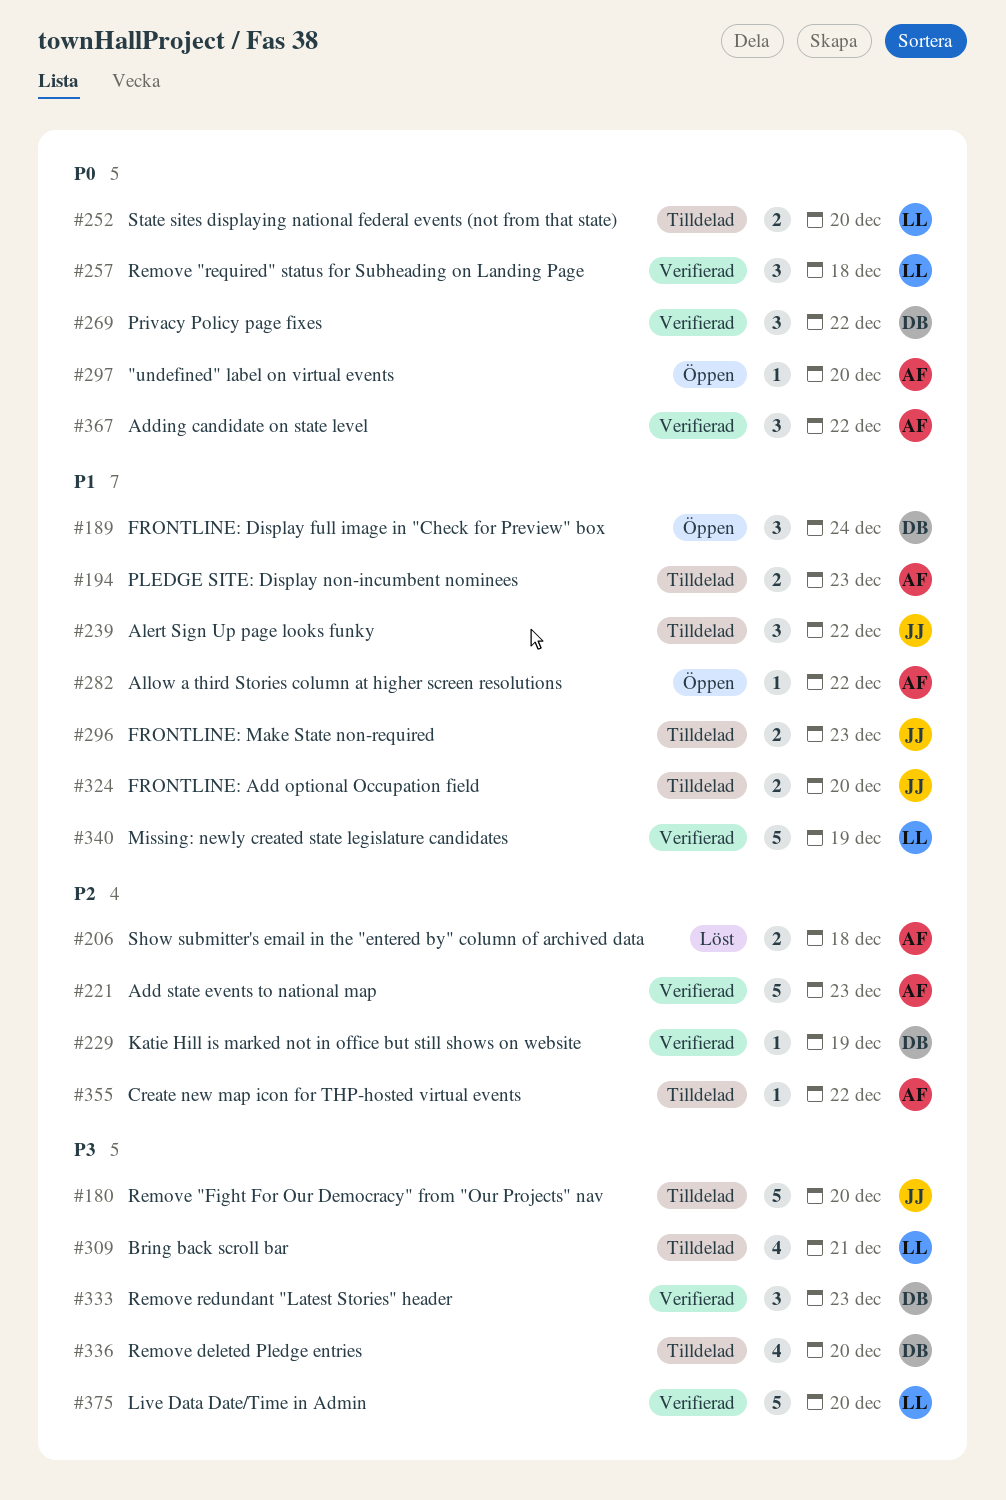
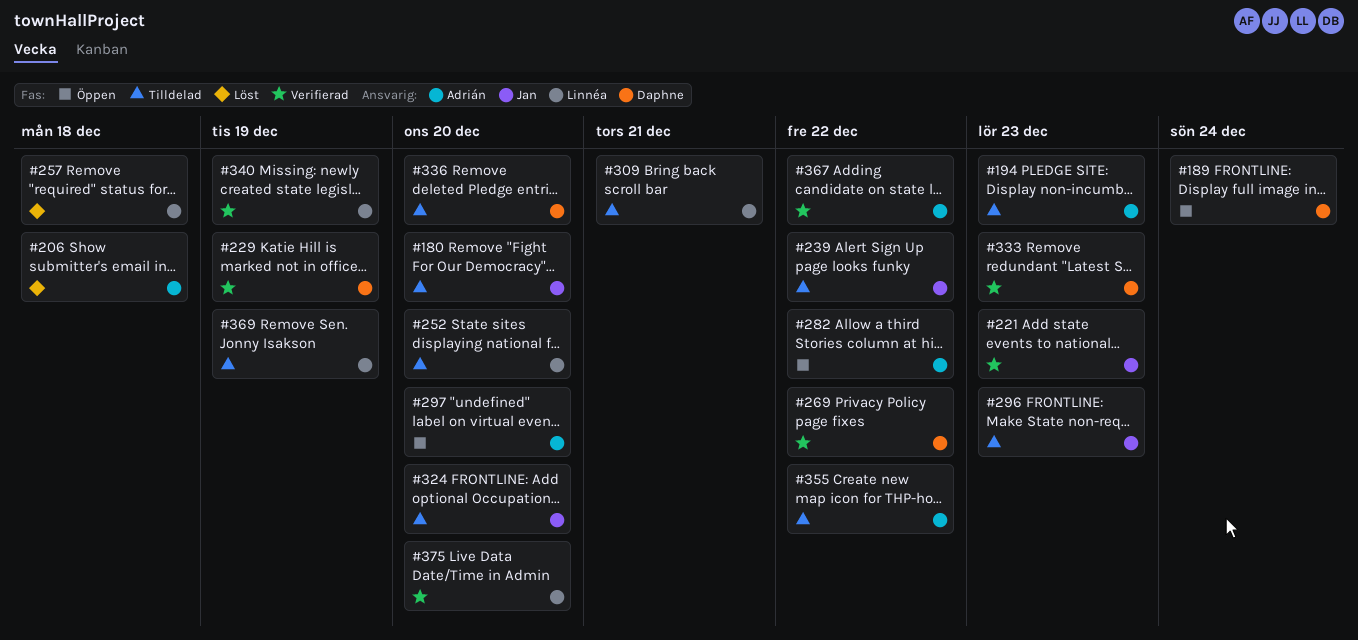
#221, owner: Adrián -> Jan
#257, status: Verifierad -> Löst
#369: none -> present

